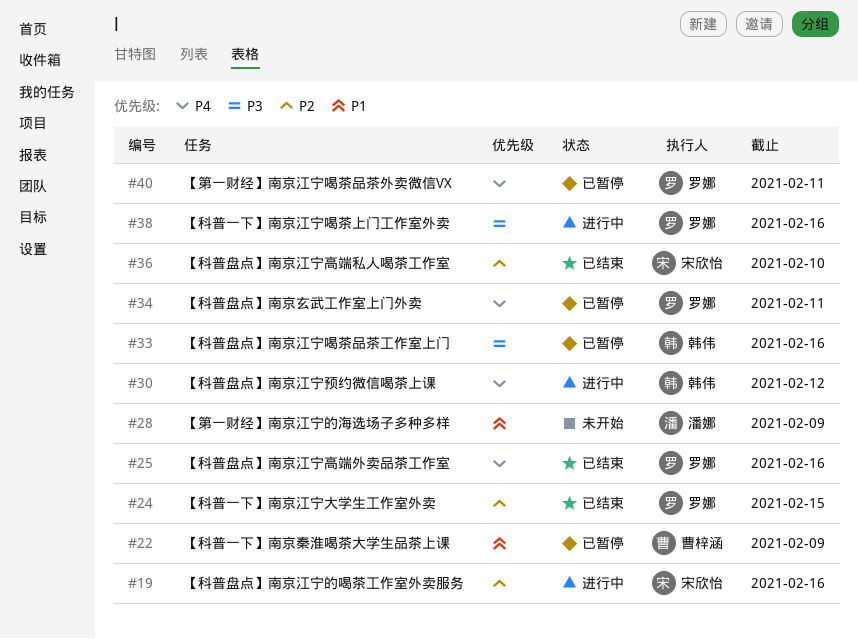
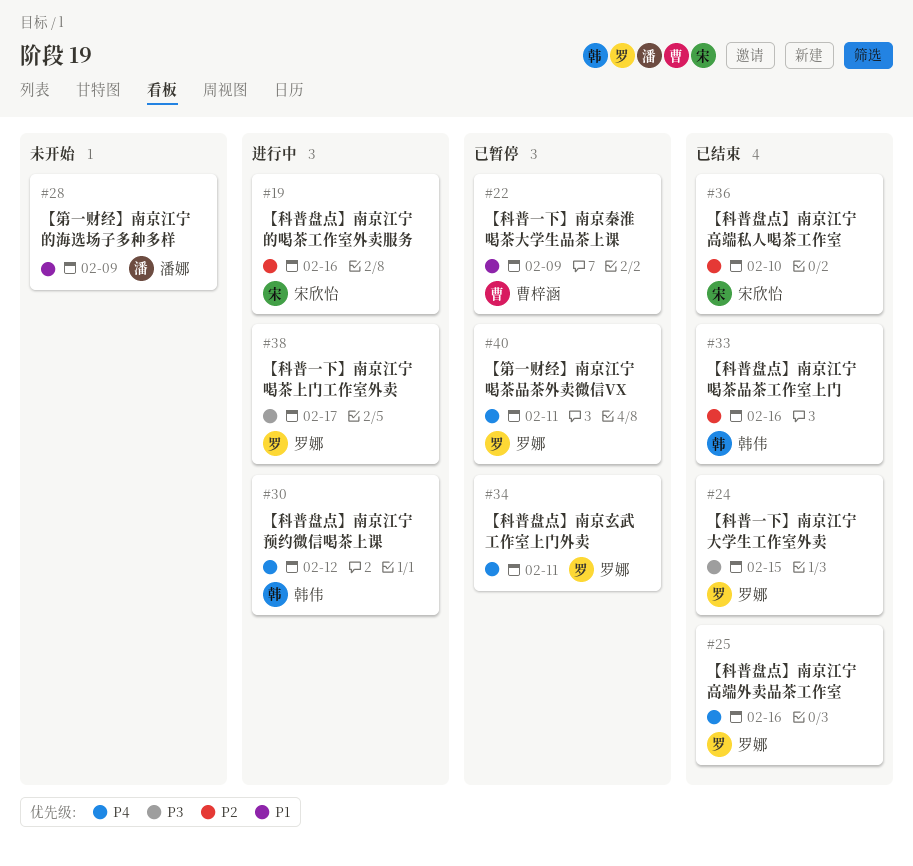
#24, priority: P2 -> P3
#33, status: 已暂停 -> 已结束
#33, priority: P3 -> P2
#38, due: Feb 16 -> Feb 17

